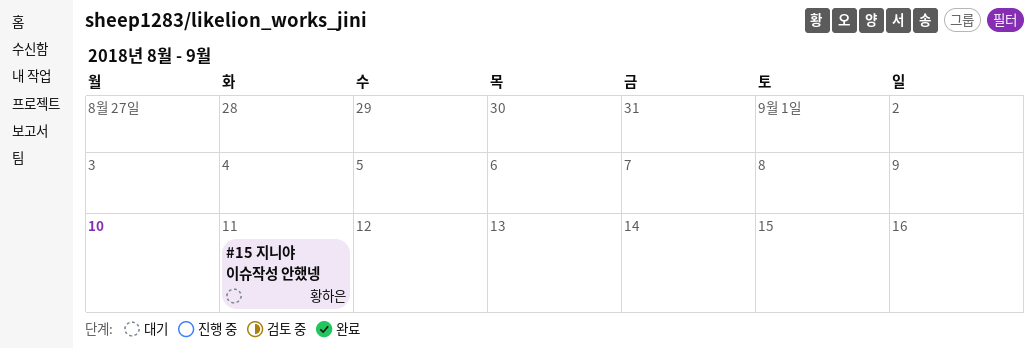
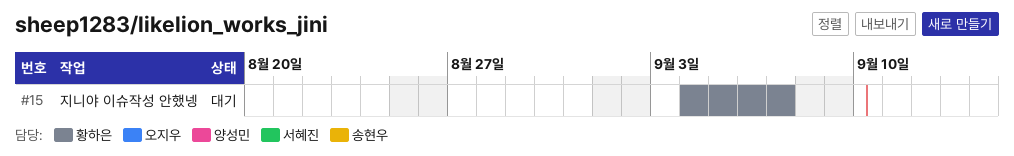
#15, due: Sep 11 -> Sep 7

